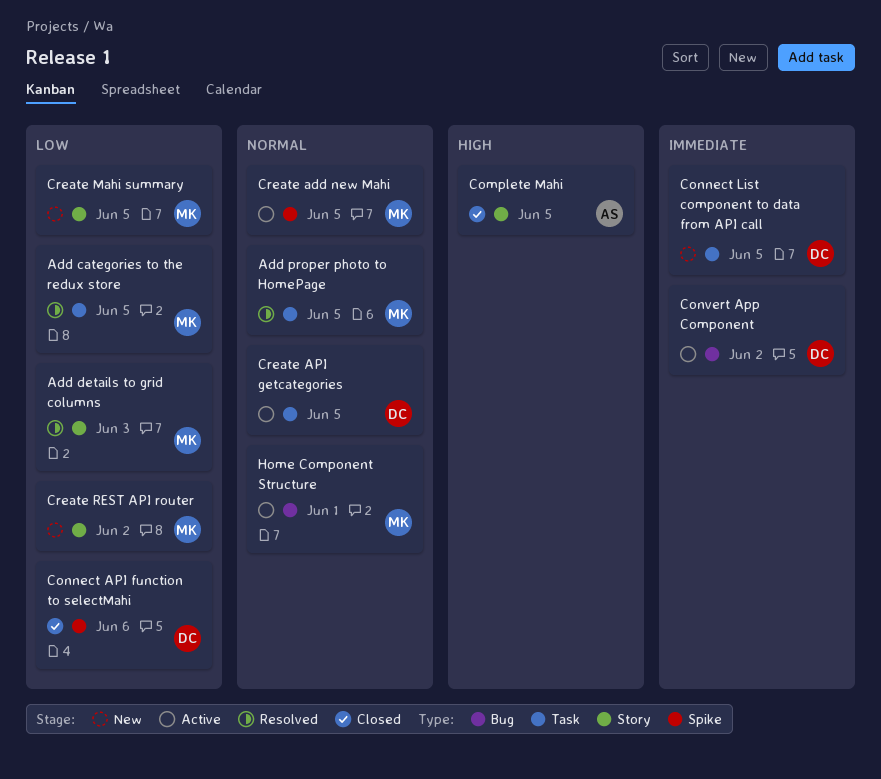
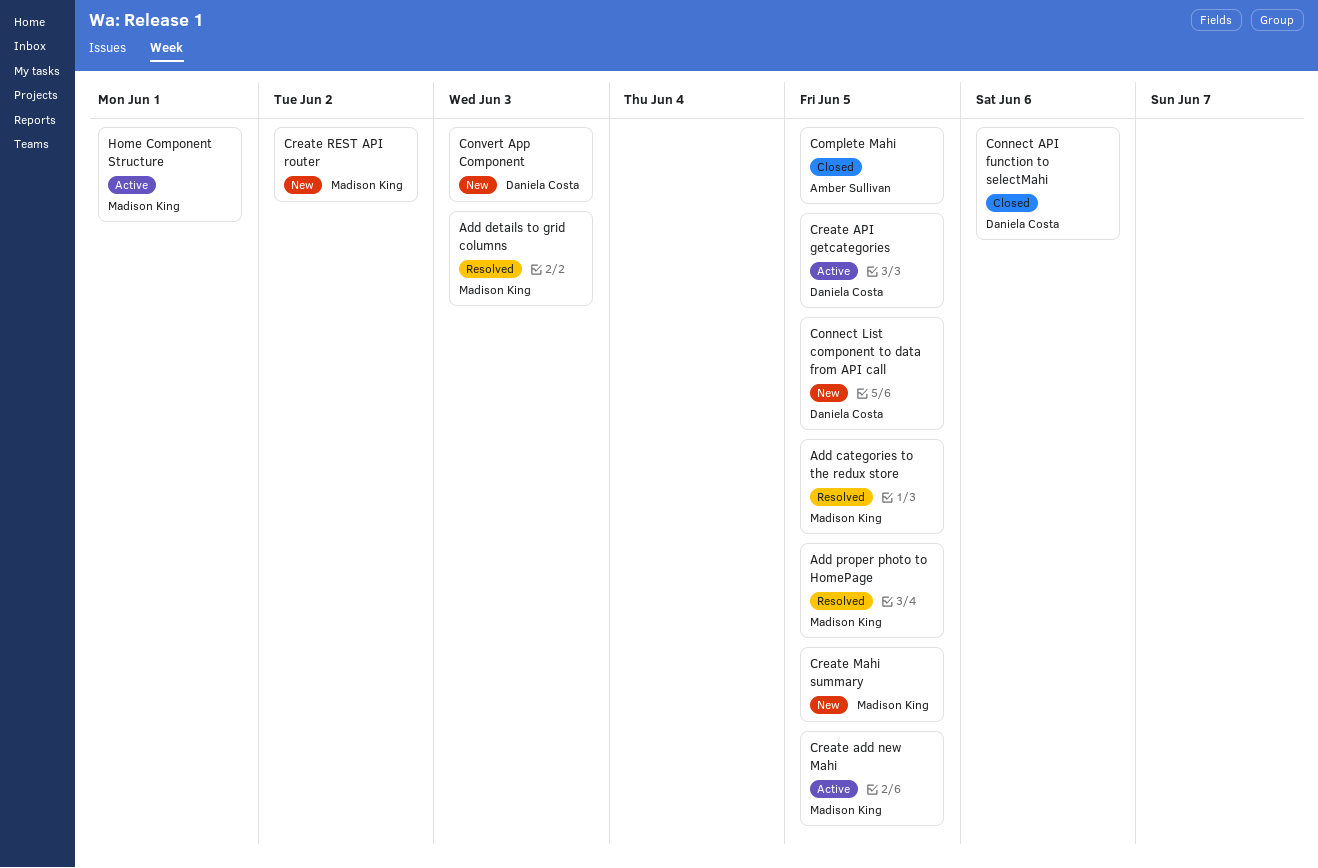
Convert App Component, status: Active -> New
Convert App Component, due: Jun 2 -> Jun 3

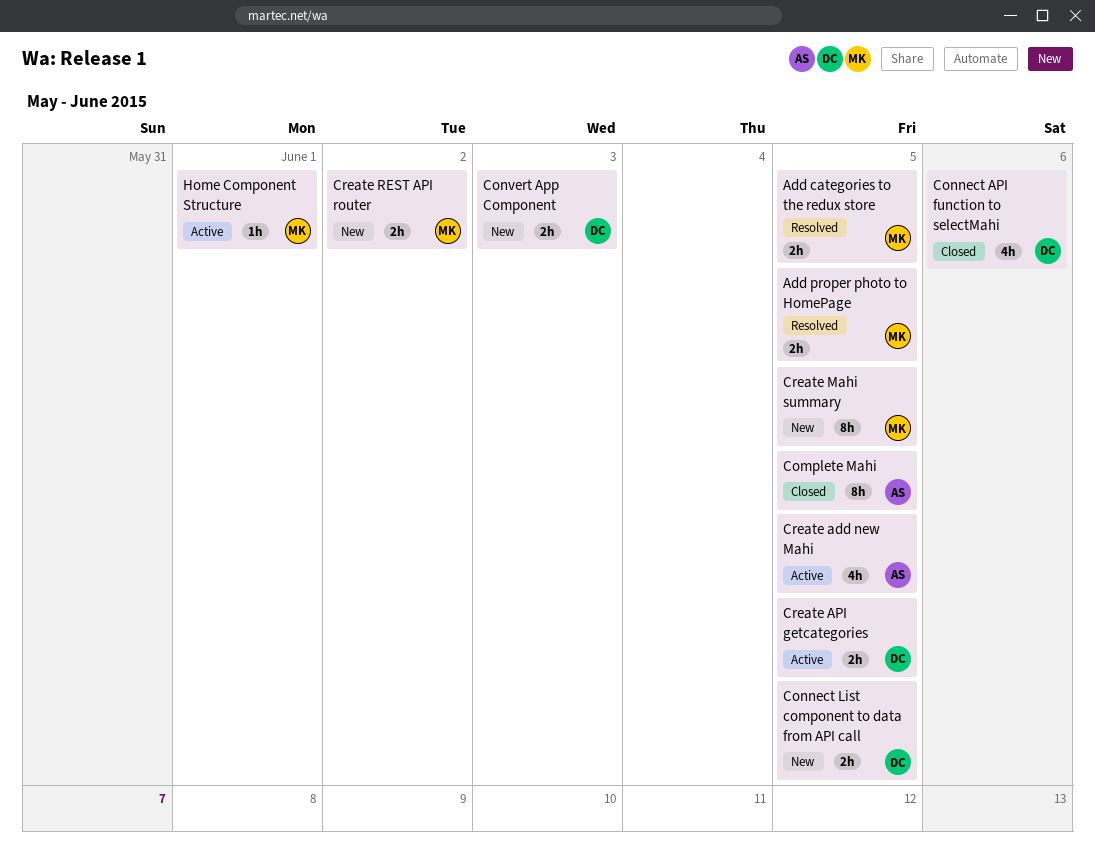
Add details to grid columns: present -> none
Create add new Mahi, owner: Madison King -> Amber Sullivan

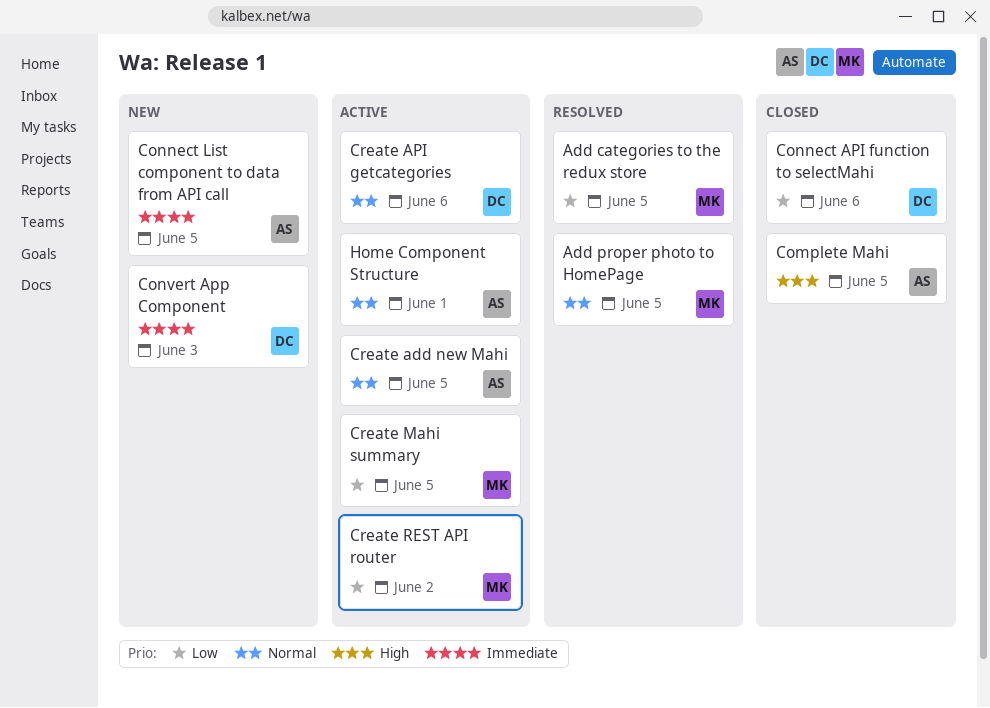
Connect List component to data from API call, owner: DC -> AS
Create API getcategories, due: Jun 5 -> Jun 6
Create Mahi summary, status: New -> Active
Create REST API router, status: New -> Active
Home Component Structure, owner: MK -> AS

